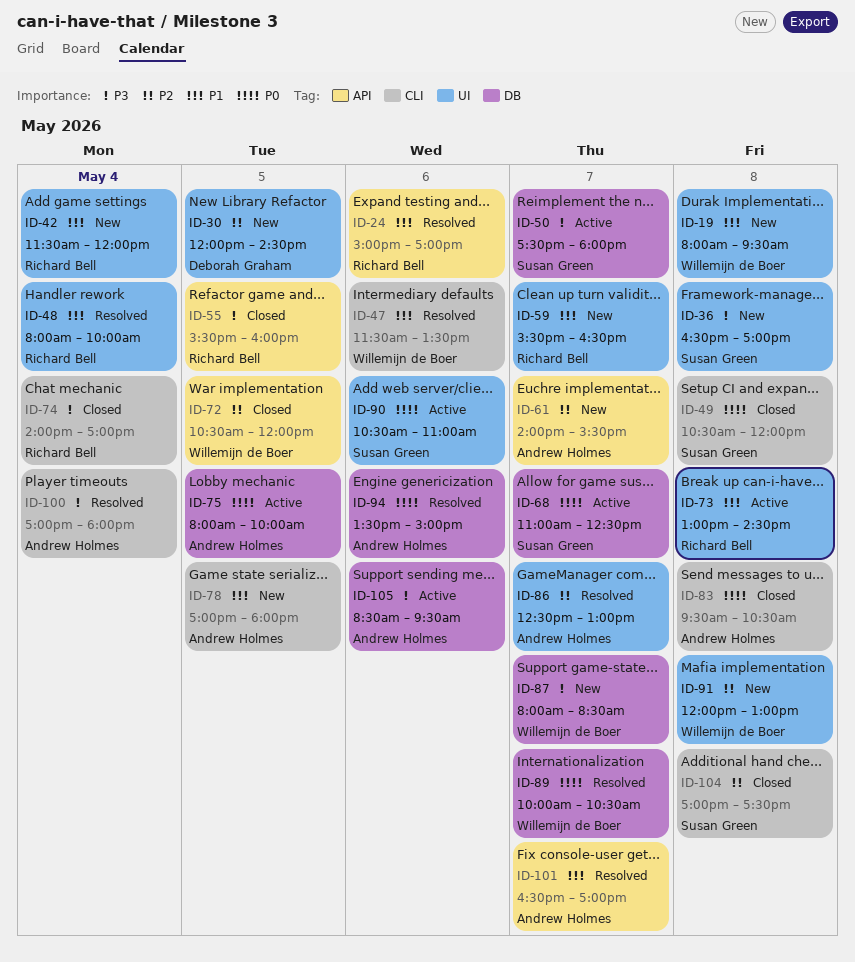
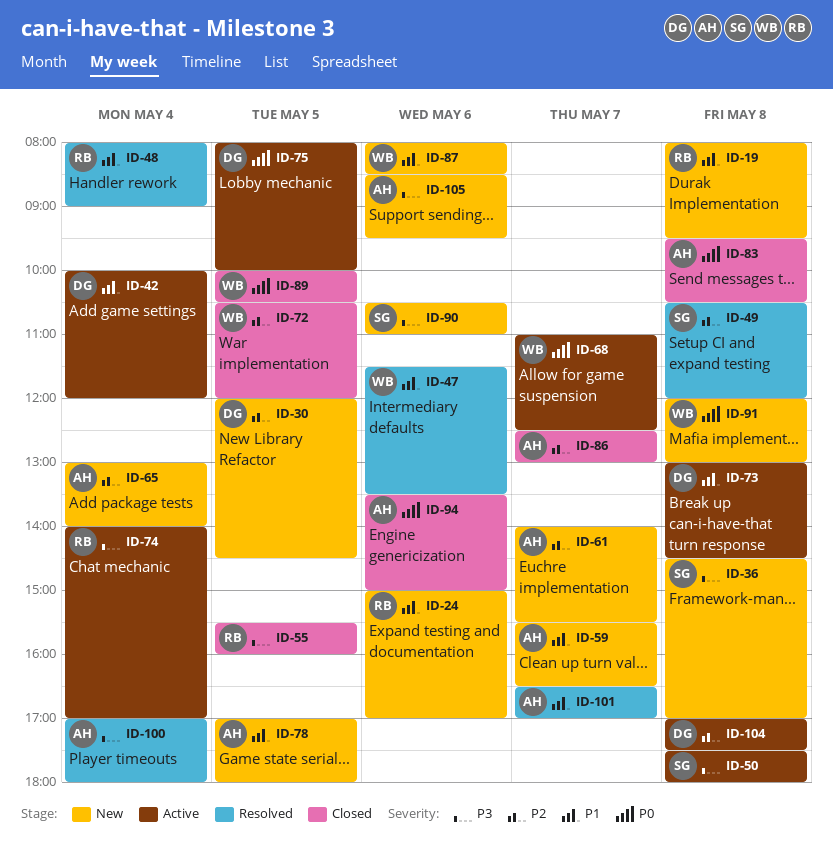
ID-19, owner: Willemijn de Boer -> Richard Bell
ID-24, status: Resolved -> New
ID-36, begins: 16:30 -> 14:30
ID-42, status: New -> Active
ID-42, owner: Richard Bell -> Deborah Graham
ID-42, begins: 11:30 -> 10:00
ID-48, ends: 10:00 -> 09:00
ID-49, status: Closed -> Resolved
ID-49, priority: P0 -> P2
ID-50, day: May 7 -> May 8
ID-59, owner: Richard Bell -> Andrew Holmes
ID-65: none -> present
ID-68, owner: Susan Green -> Willemijn de Boer
ID-73, owner: Richard Bell -> Deborah Graham
ID-74, status: Closed -> Active
ID-75, owner: Andrew Holmes -> Deborah Graham
ID-86, status: Resolved -> Closed
ID-87, priority: P3 -> P1
ID-87, day: May 7 -> May 6
ID-89, status: Resolved -> Closed
ID-89, day: May 7 -> May 5
ID-90, status: Active -> New
ID-90, priority: P0 -> P3
ID-91, priority: P2 -> P0
ID-94, status: Resolved -> Closed
ID-104, status: Closed -> Active
ID-104, owner: Susan Green -> Deborah Graham
ID-105, status: Active -> New

